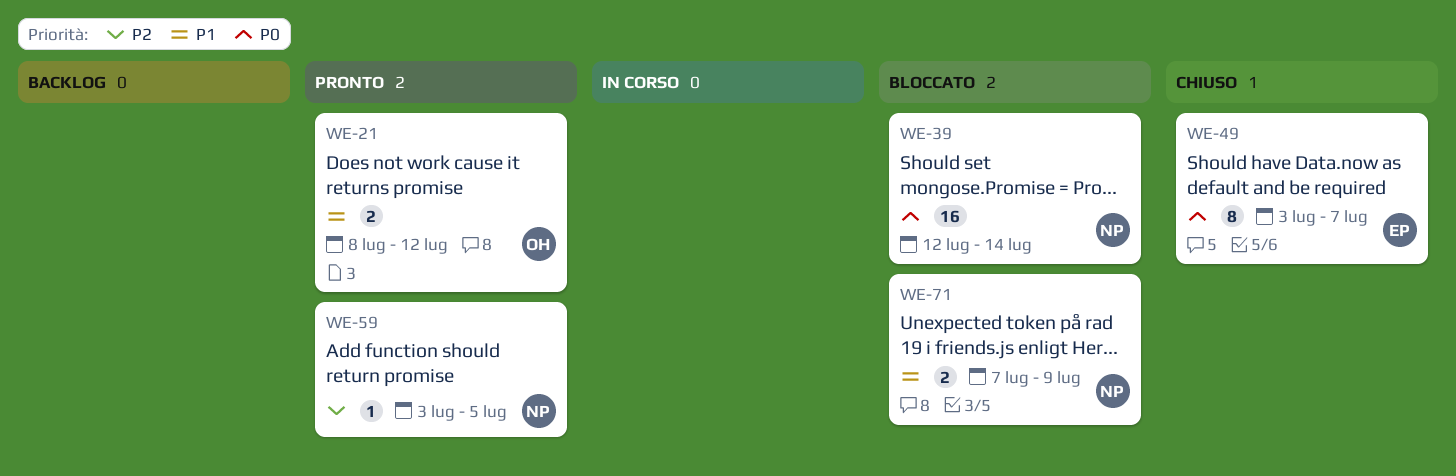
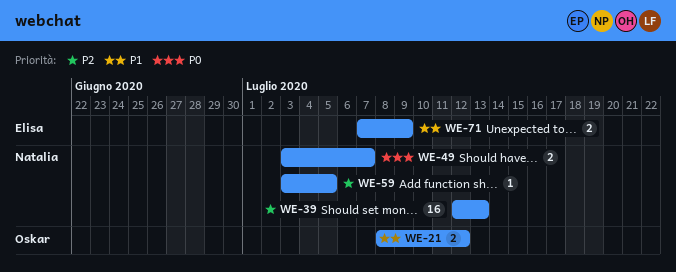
WE-39, priority: P0 -> P2
WE-39, due: Jul 14 -> Jul 13
WE-49, owner: Elisa -> Natalia
WE-49, estimate: 8 -> 2
WE-71, owner: Natalia -> Elisa

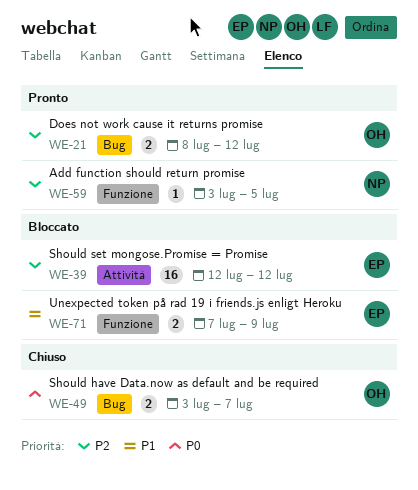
WE-21, priority: P1 -> P2
WE-39, owner: Natalia -> Elisa
WE-39, due: Jul 13 -> Jul 12
WE-49, owner: Natalia -> Oskar

